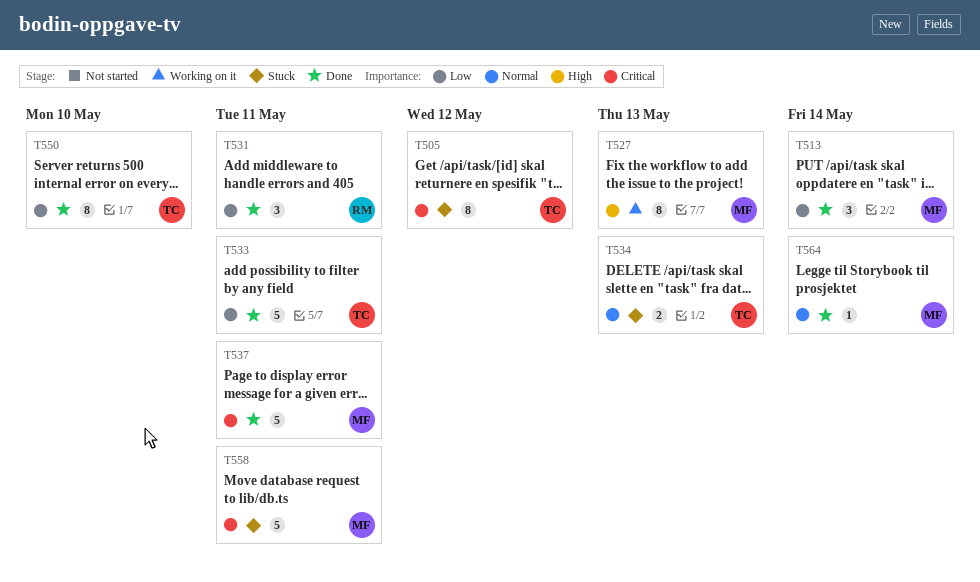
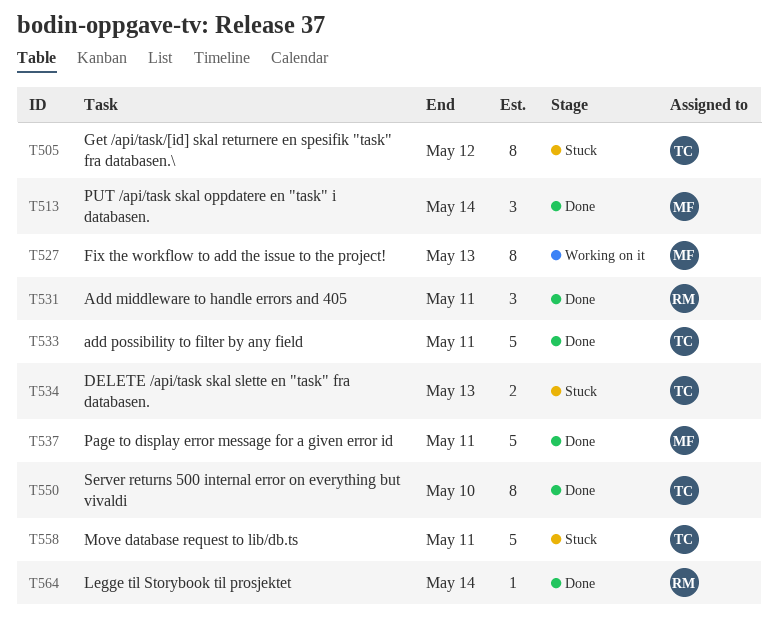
T558, owner: MF -> TC
T564, owner: MF -> RM

